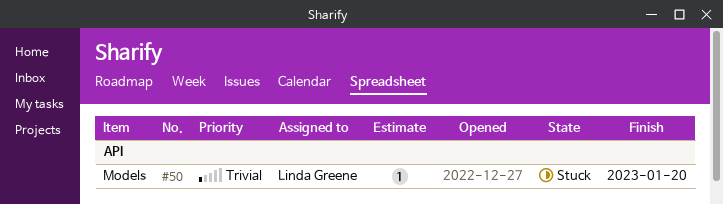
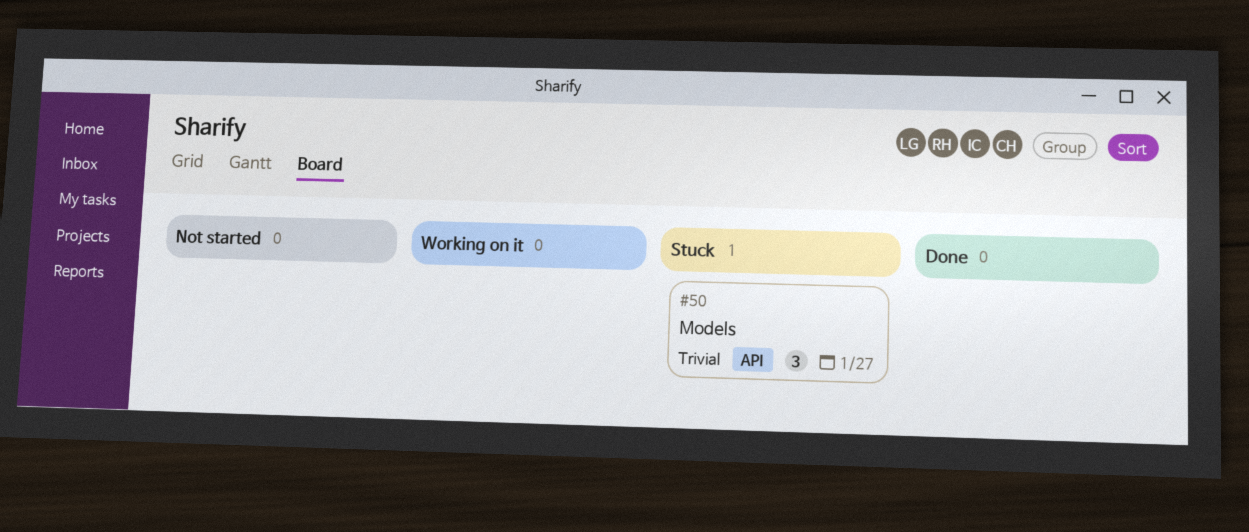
#50, estimate: 1 -> 3
#50, due: Jan 20 -> Jan 27

